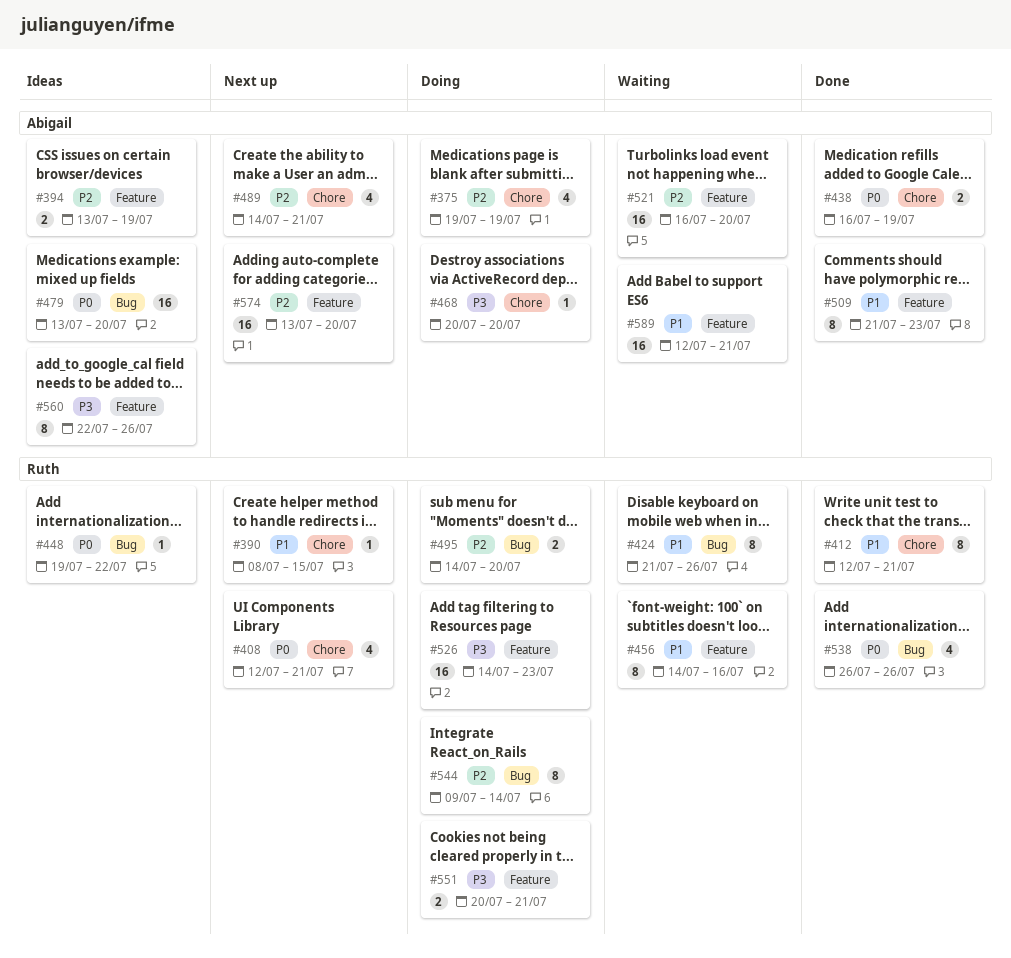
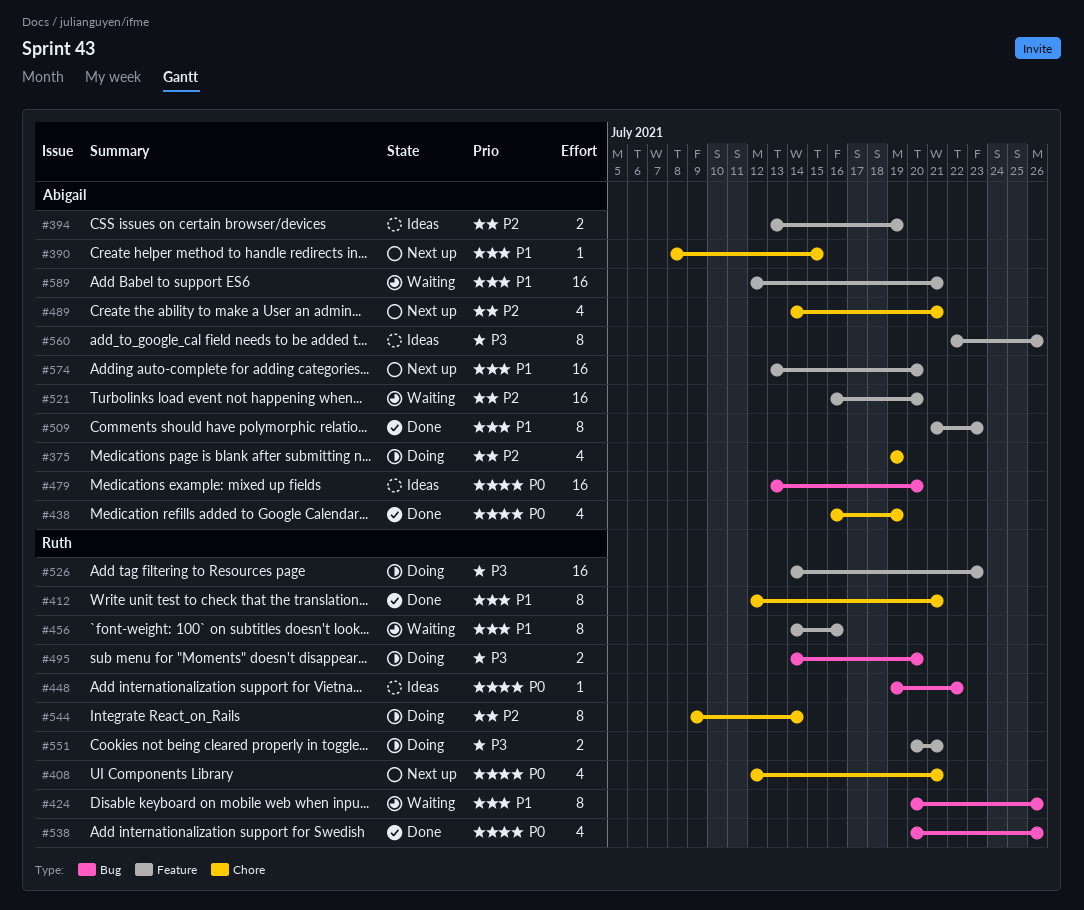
#390, owner: Ruth -> Abigail
#424, start: Jul 21 -> Jul 20
#438, estimate: 2 -> 4
#468: present -> none
#495, priority: P2 -> P3
#538, start: Jul 26 -> Jul 20
#544, label: Bug -> Chore
#574, priority: P2 -> P1

